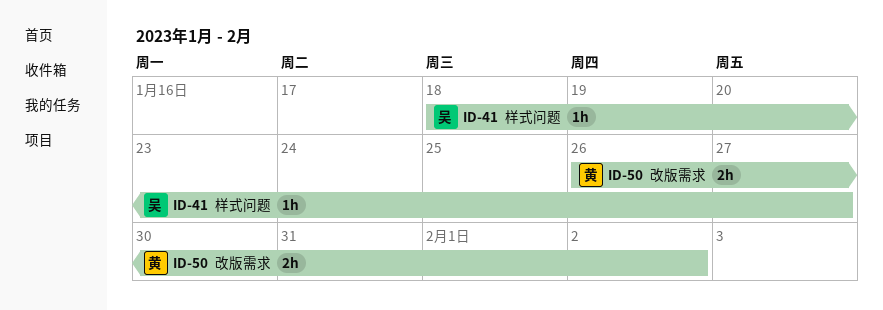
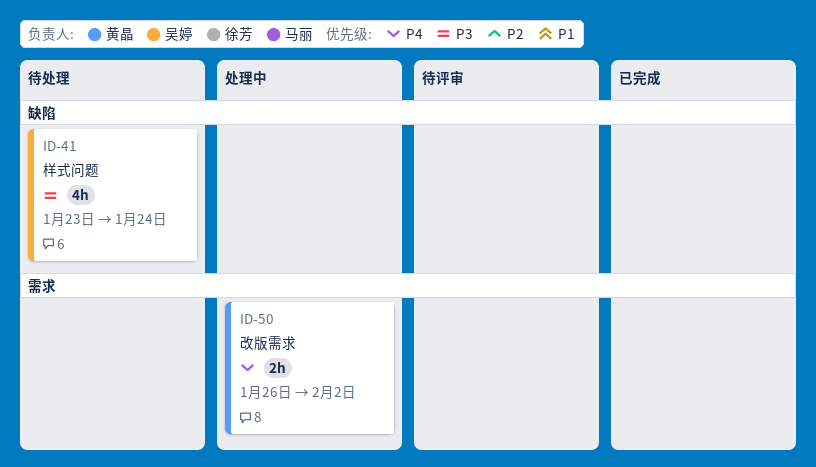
ID-41, estimate: 1h -> 4h
ID-41, start: Jan 18 -> Jan 23
ID-41, due: Jan 27 -> Jan 24

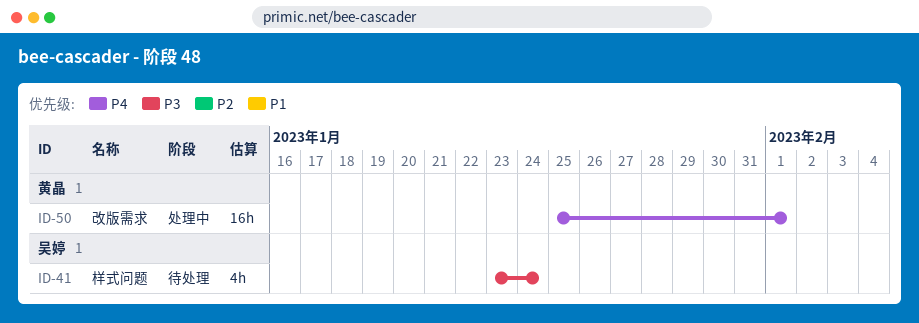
ID-50, estimate: 2h -> 16h
ID-50, start: Jan 26 -> Jan 25
ID-50, due: Feb 2 -> Feb 1

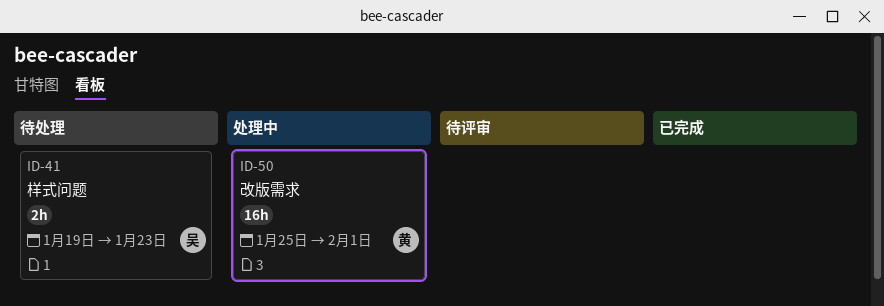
ID-41, estimate: 4h -> 2h
ID-41, start: Jan 23 -> Jan 19
ID-41, due: Jan 24 -> Jan 23

